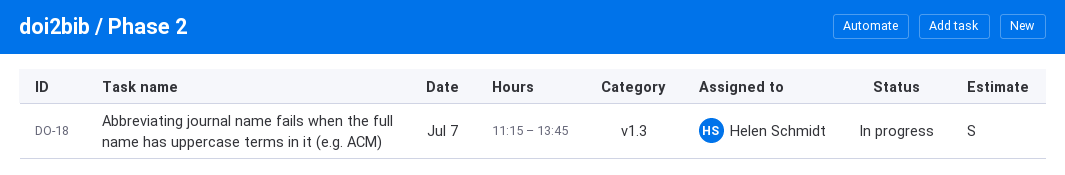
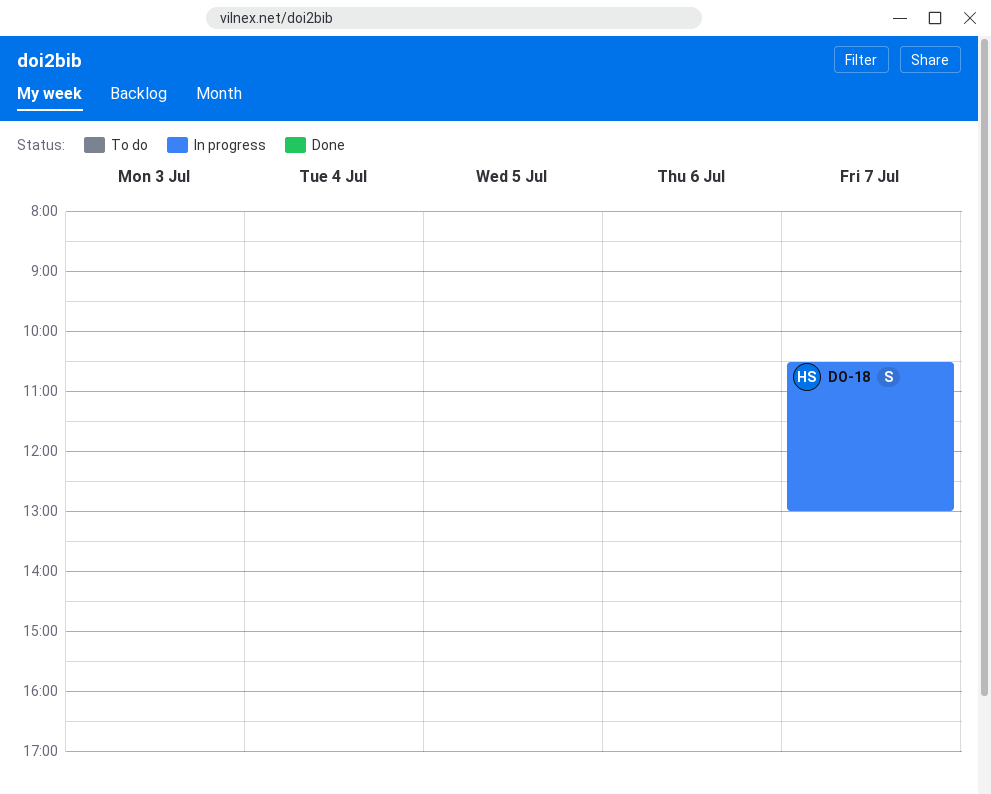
DO-18, begins: 11:15 -> 10:30
DO-18, ends: 13:45 -> 13:00

